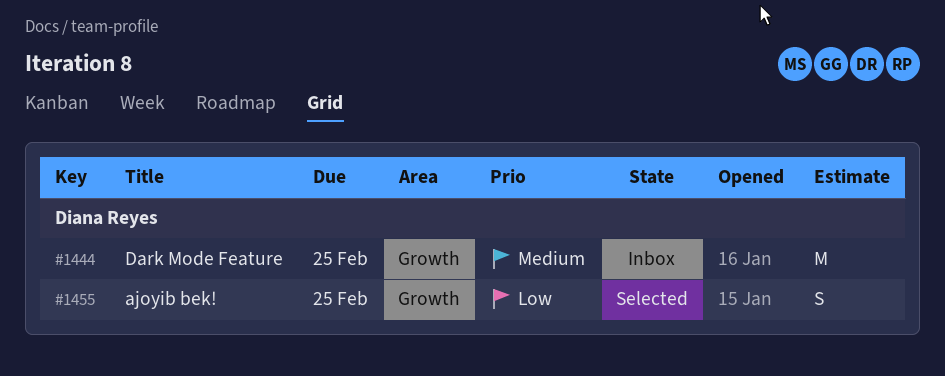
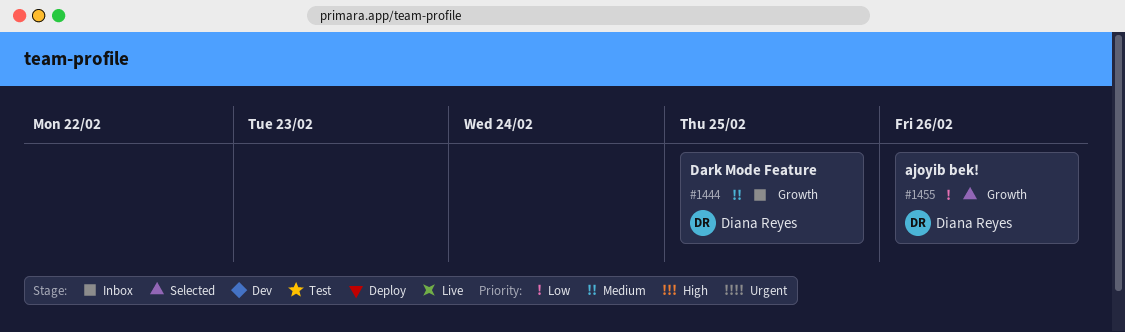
#1455, due: Feb 25 -> Feb 26

